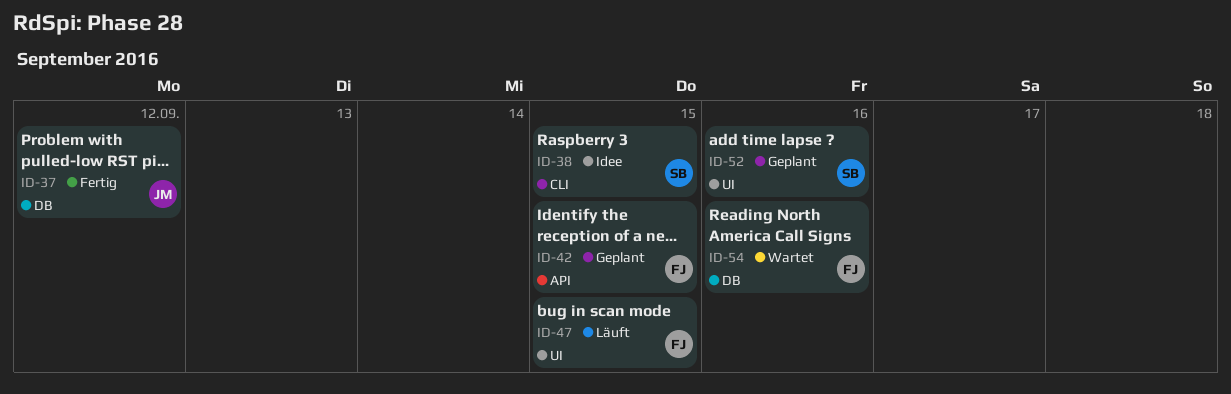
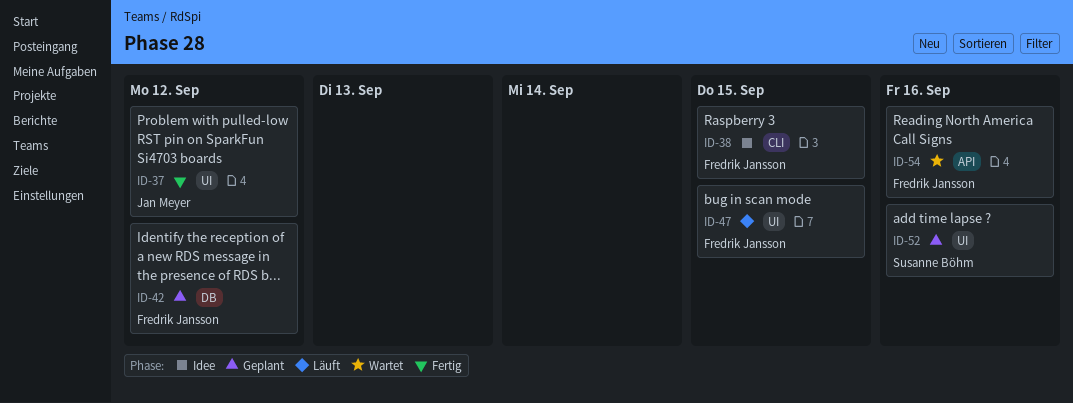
ID-37, label: DB -> UI
ID-38, owner: Susanne Böhm -> Fredrik Jansson
ID-42, label: API -> DB
ID-42, due: Sep 15 -> Sep 12
ID-54, label: DB -> API

